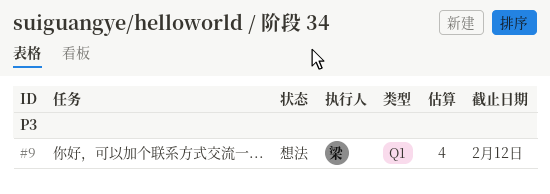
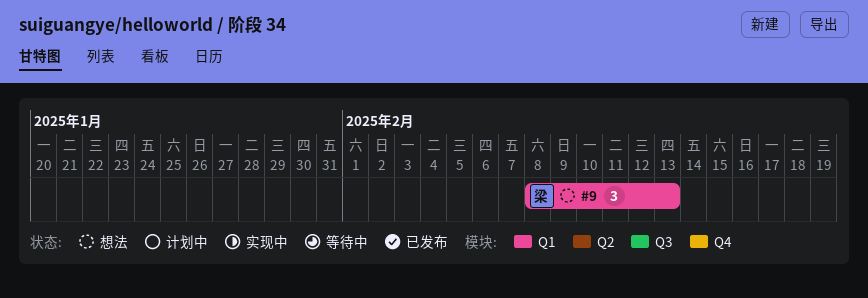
#9, estimate: 4 -> 3
#9, due: Feb 12 -> Feb 13

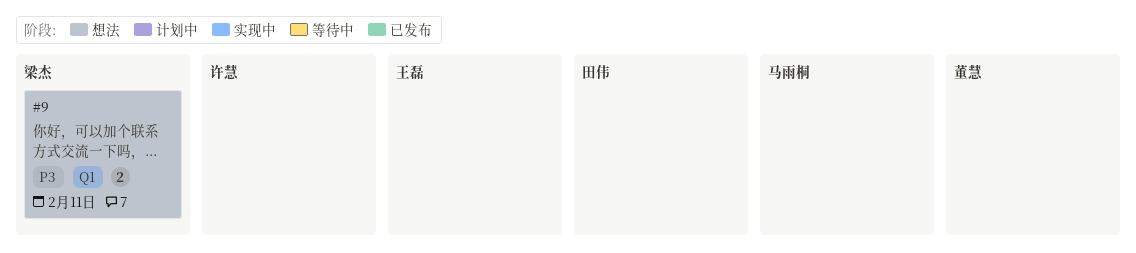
#9, estimate: 3 -> 2
#9, due: Feb 13 -> Feb 11

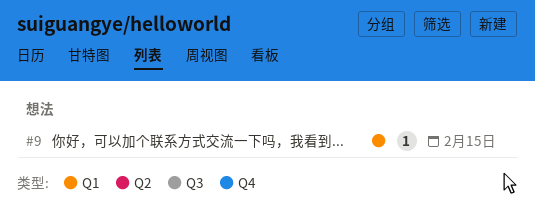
#9, estimate: 2 -> 1
#9, due: Feb 11 -> Feb 15

